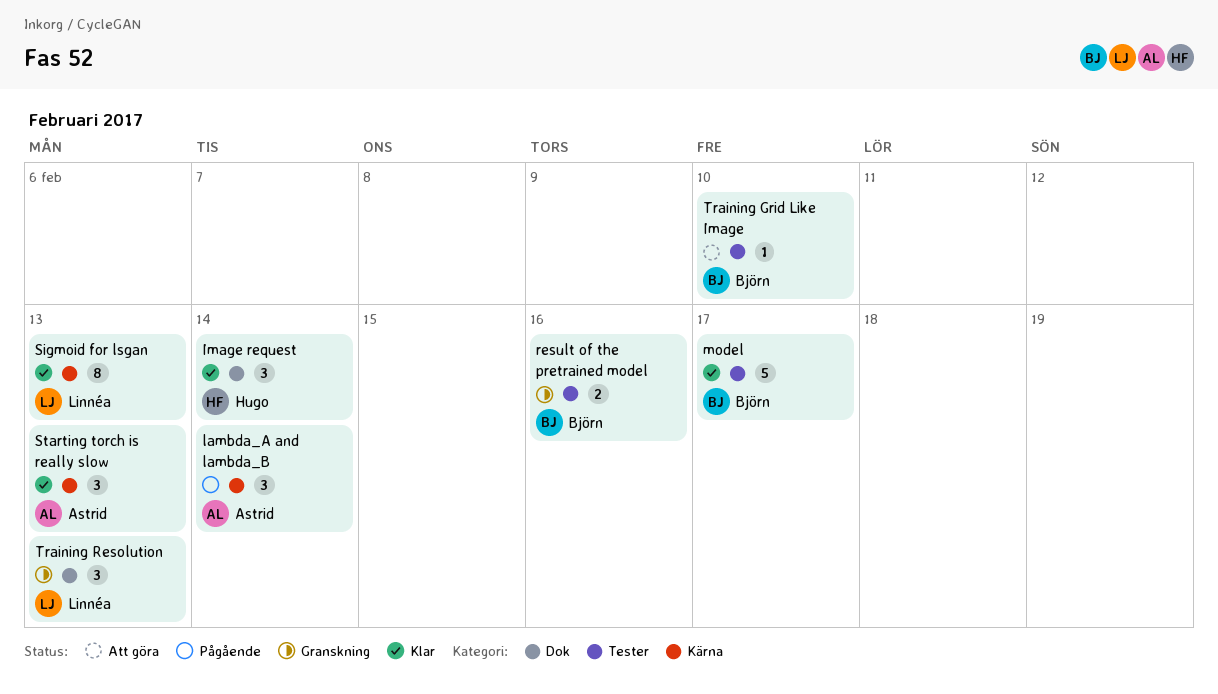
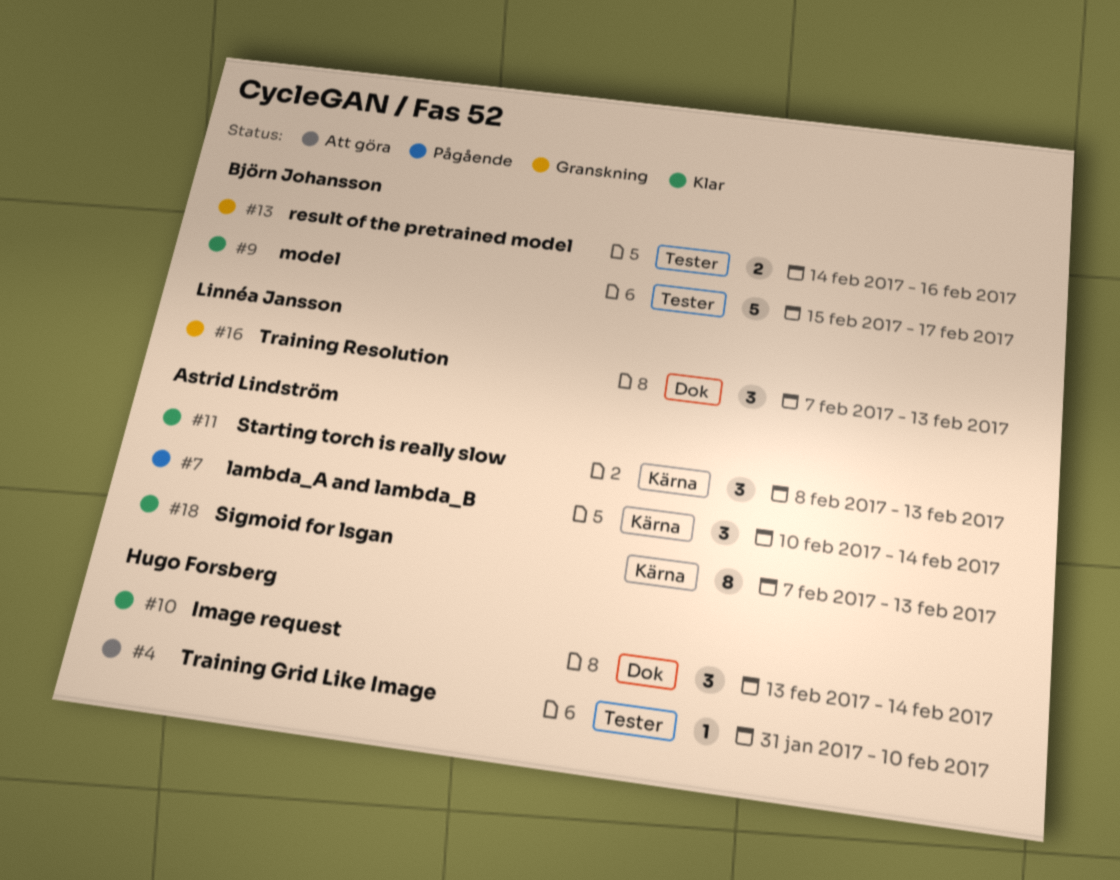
Sigmoid for lsgan, owner: Linnéa Jansson -> Astrid Lindström
Training Grid Like Image, owner: Björn Johansson -> Hugo Forsberg

